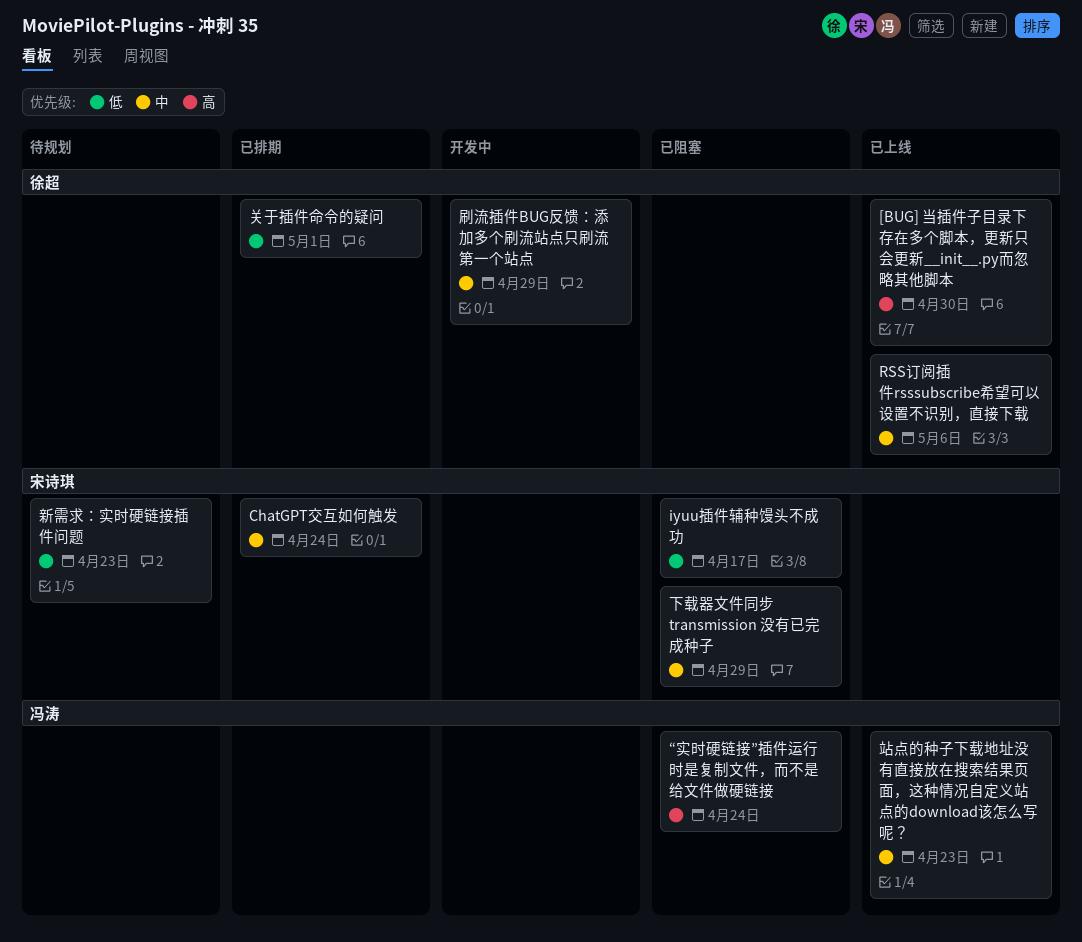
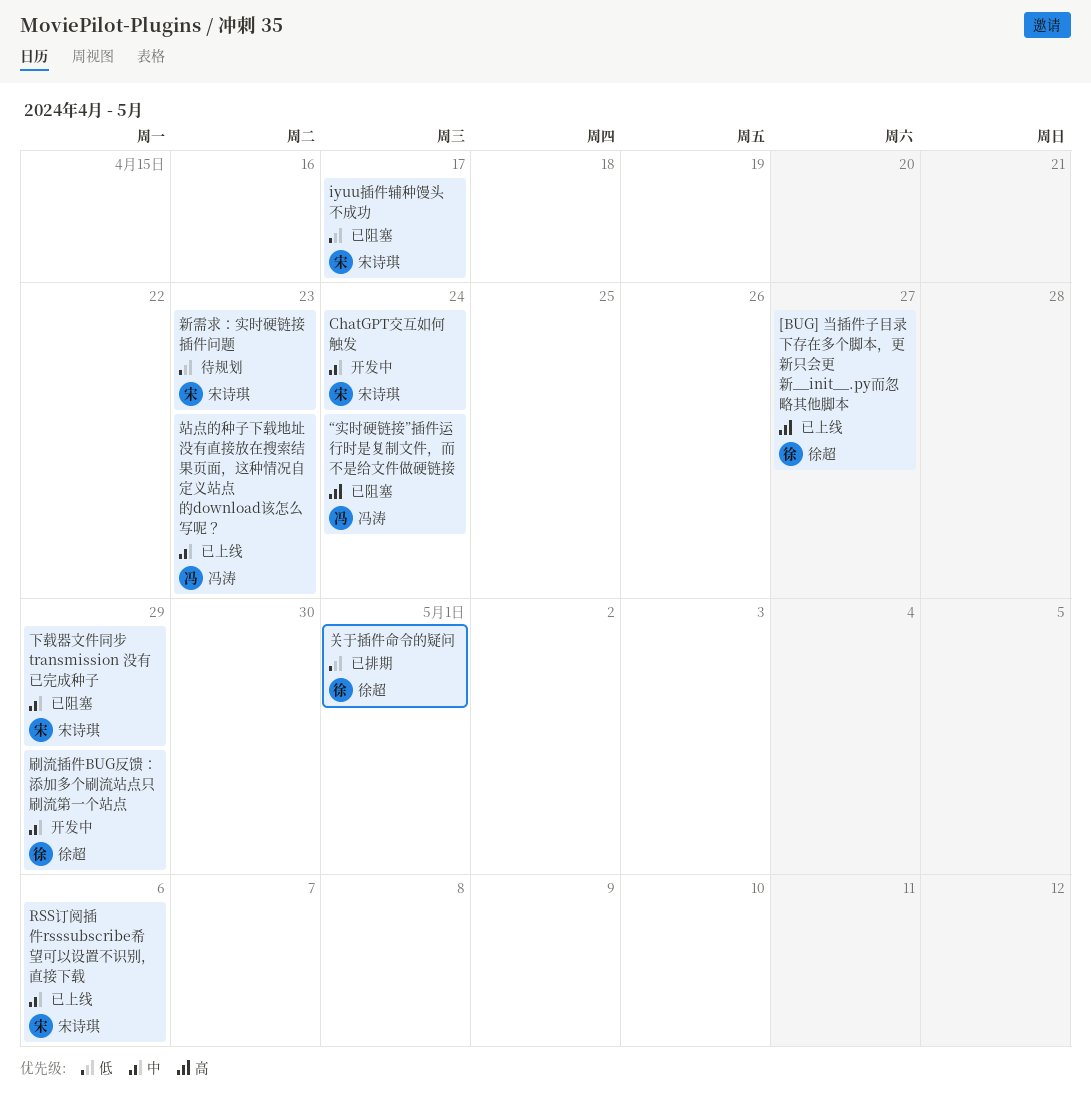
[BUG] 当插件子目录下存在多个脚本，更新只会更新__init__.py而忽略其他脚本, due: Apr 30 -> Apr 27
ChatGPT交互如何触发, status: 已排期 -> 开发中
RSS订阅插件rsssubscribe希望可以设置不识别，直接下载, owner: 徐超 -> 宋诗琪

